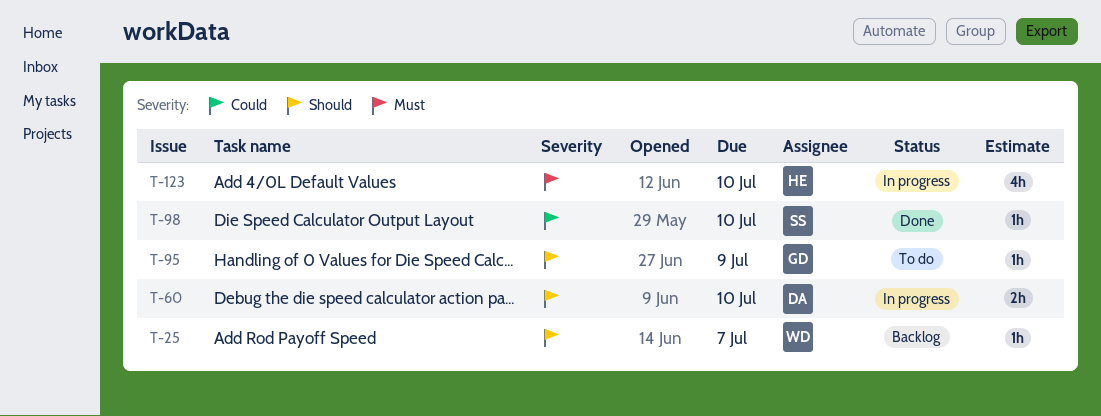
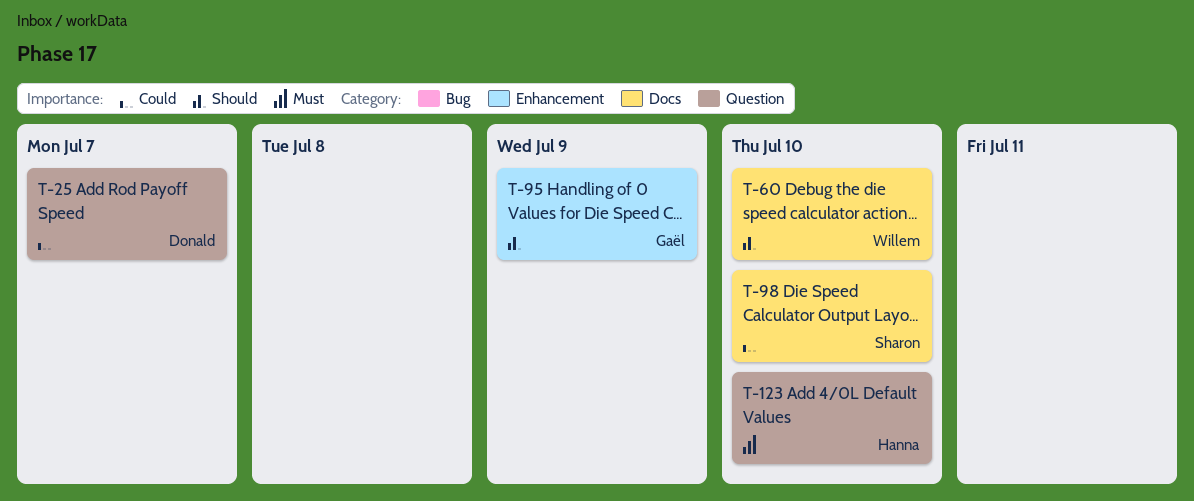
T-25, owner: Willem -> Donald
T-25, priority: Should -> Could
T-60, owner: Donald -> Willem

